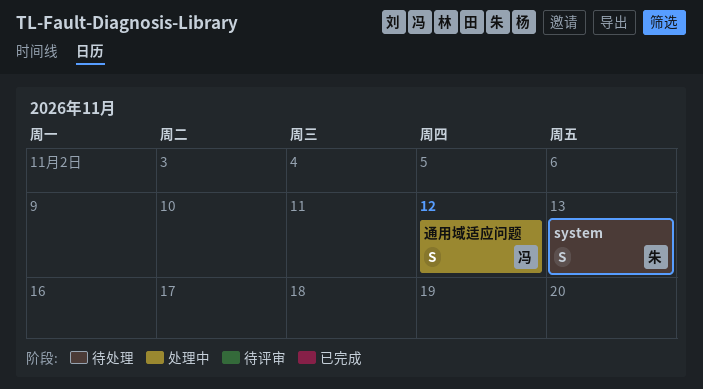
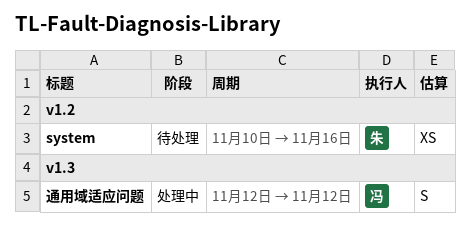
system, estimate: S -> XS
system, due: Nov 13 -> Nov 16

